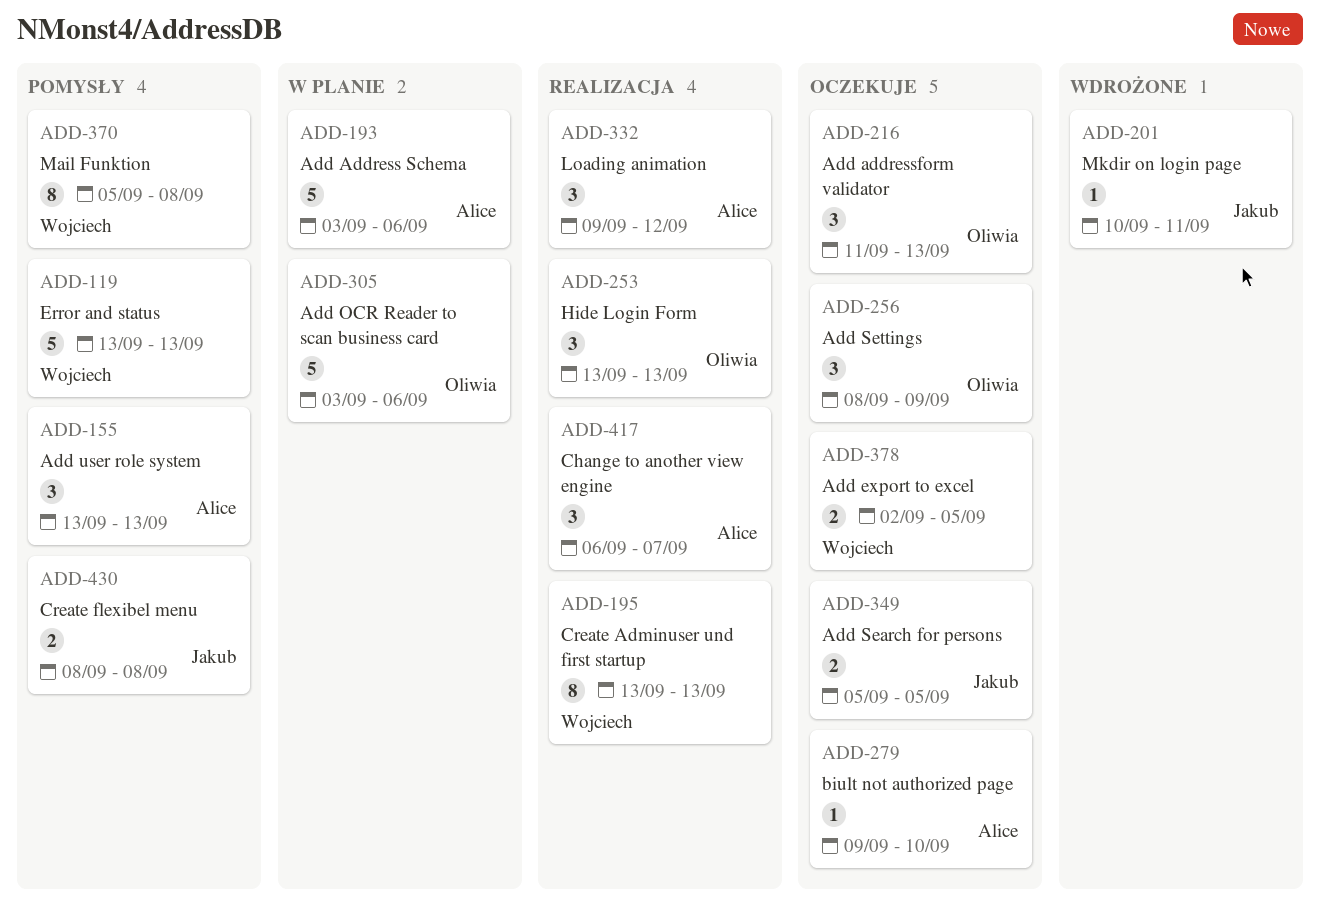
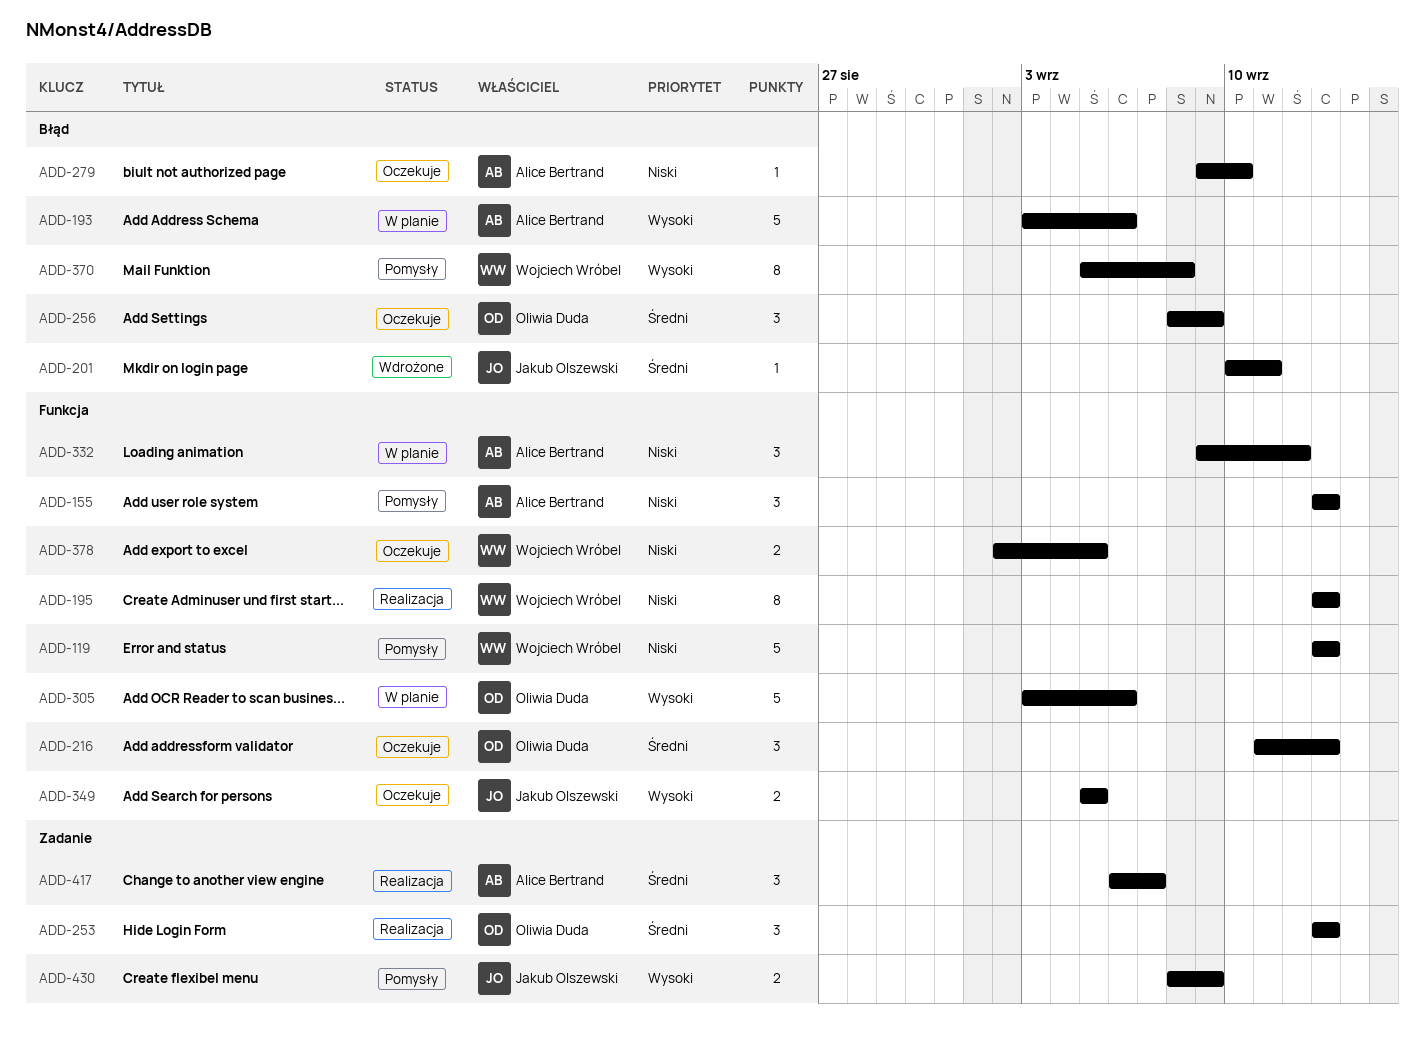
ADD-332, status: Realizacja -> W planie
ADD-430, due: Sep 8 -> Sep 9

